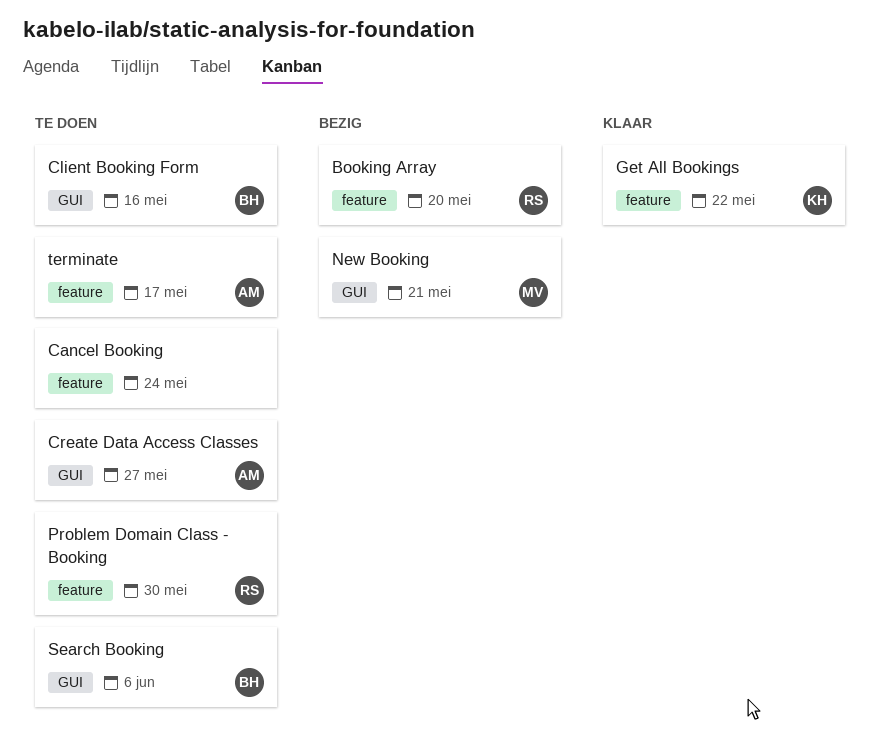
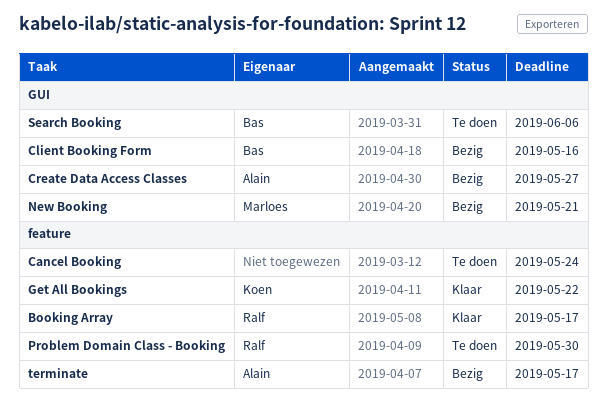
Booking Array, status: Bezig -> Klaar
Booking Array, due: May 20 -> May 17
Client Booking Form, status: Te doen -> Bezig
Create Data Access Classes, status: Te doen -> Bezig
terminate, status: Te doen -> Bezig

